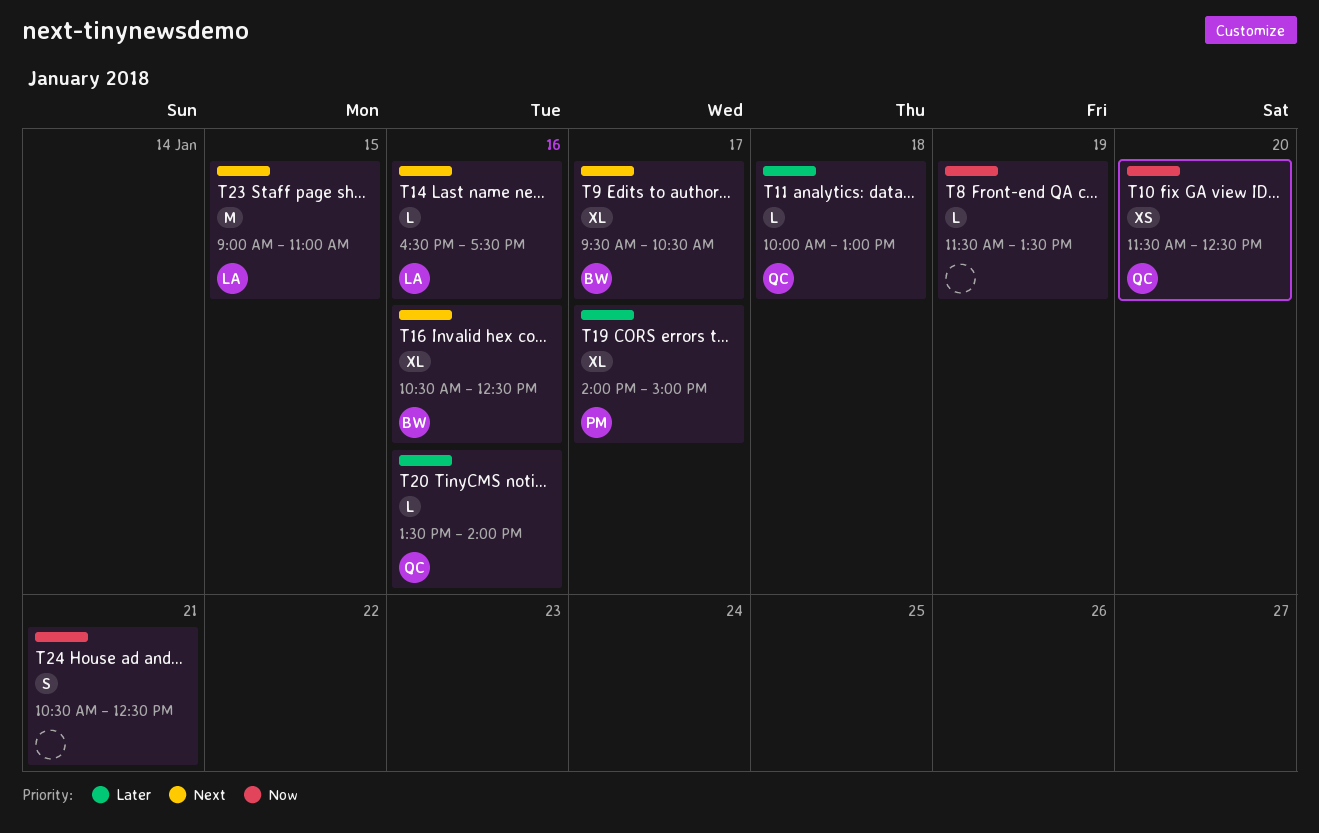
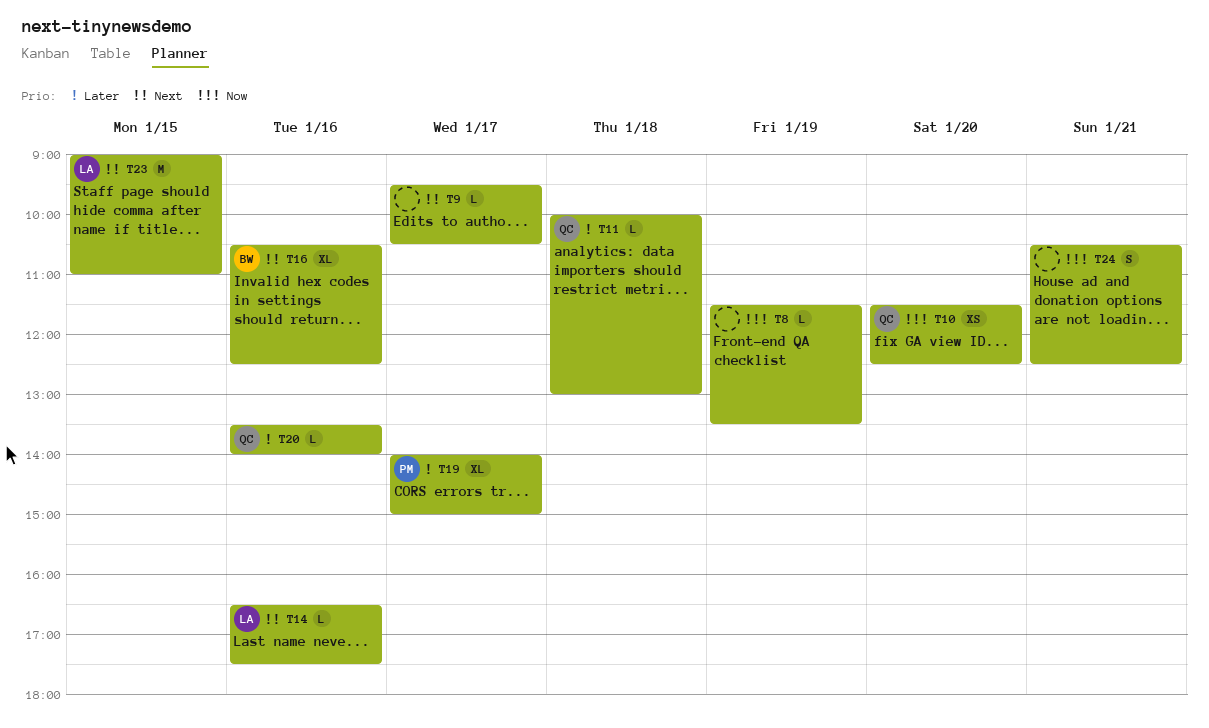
T9, owner: BW -> none
T9, estimate: XL -> L

